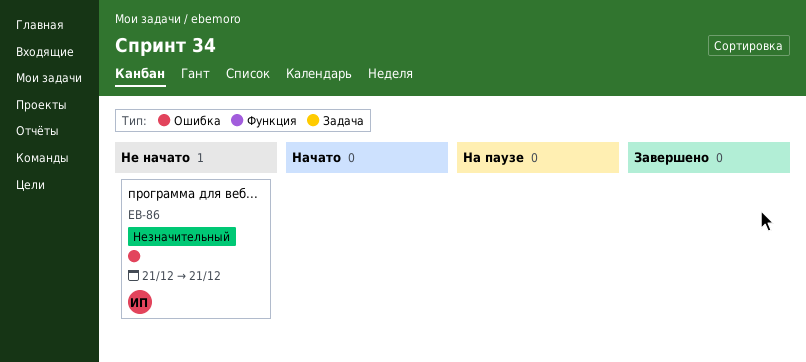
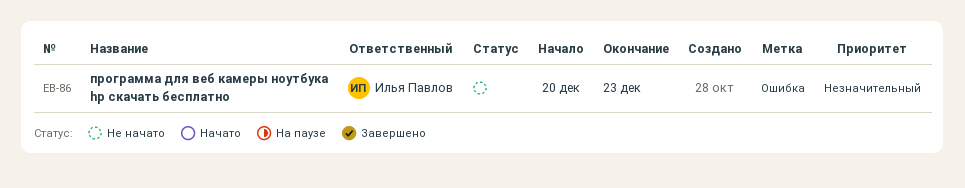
EB-86, start: Dec 21 -> Dec 20
EB-86, due: Dec 21 -> Dec 23

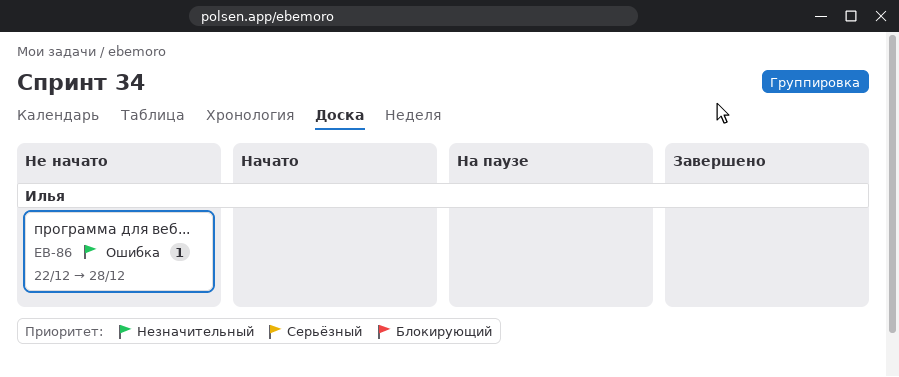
EB-86, start: Dec 20 -> Dec 22
EB-86, due: Dec 23 -> Dec 28

